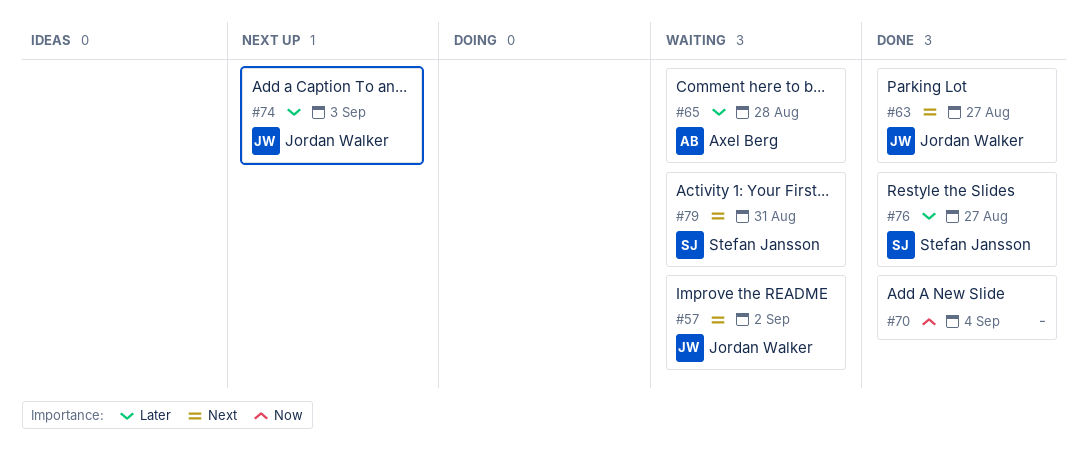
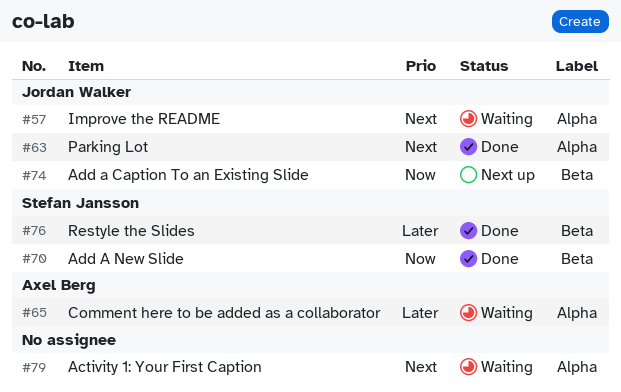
#70, owner: none -> Stefan Jansson
#74, priority: Later -> Now
#79, owner: Stefan Jansson -> none

